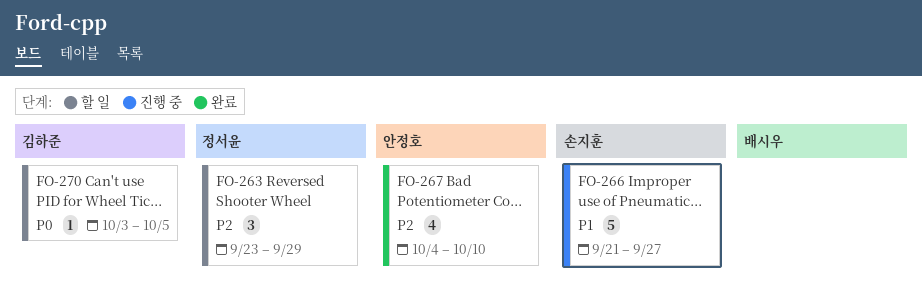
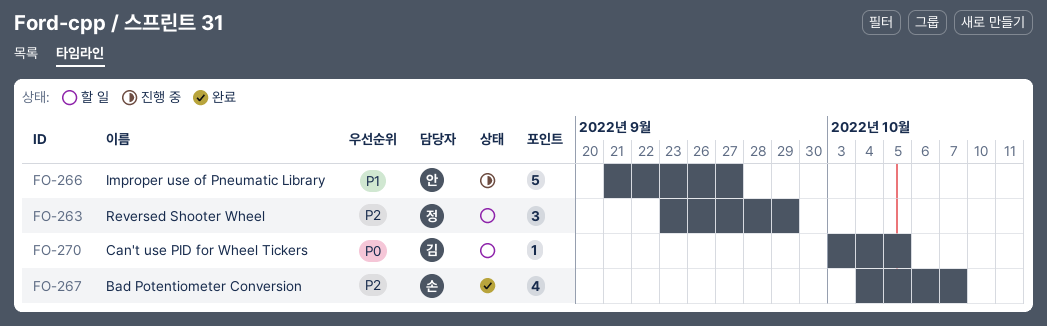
FO-266, owner: 손지훈 -> 안정호
FO-267, owner: 안정호 -> 손지훈
FO-267, due: Oct 10 -> Oct 7

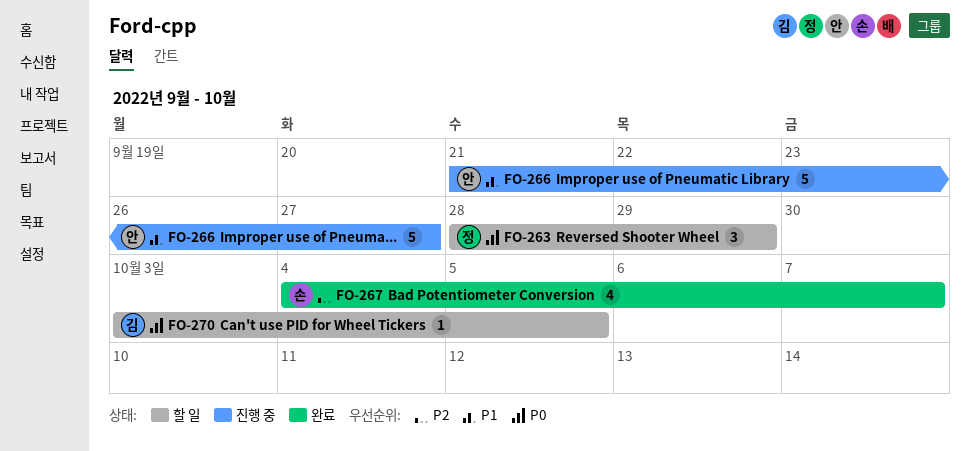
FO-263, priority: P2 -> P0
FO-263, start: Sep 23 -> Sep 28

